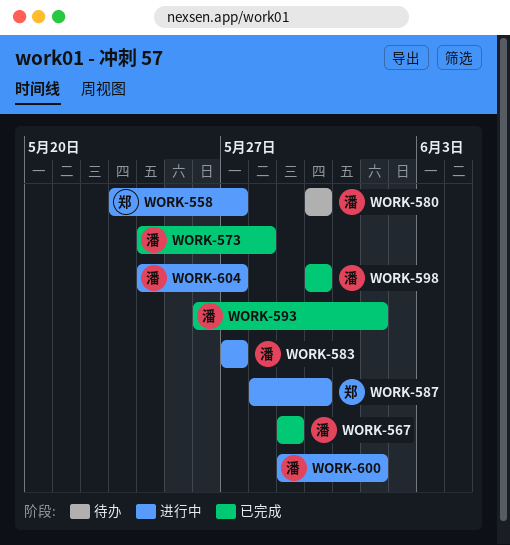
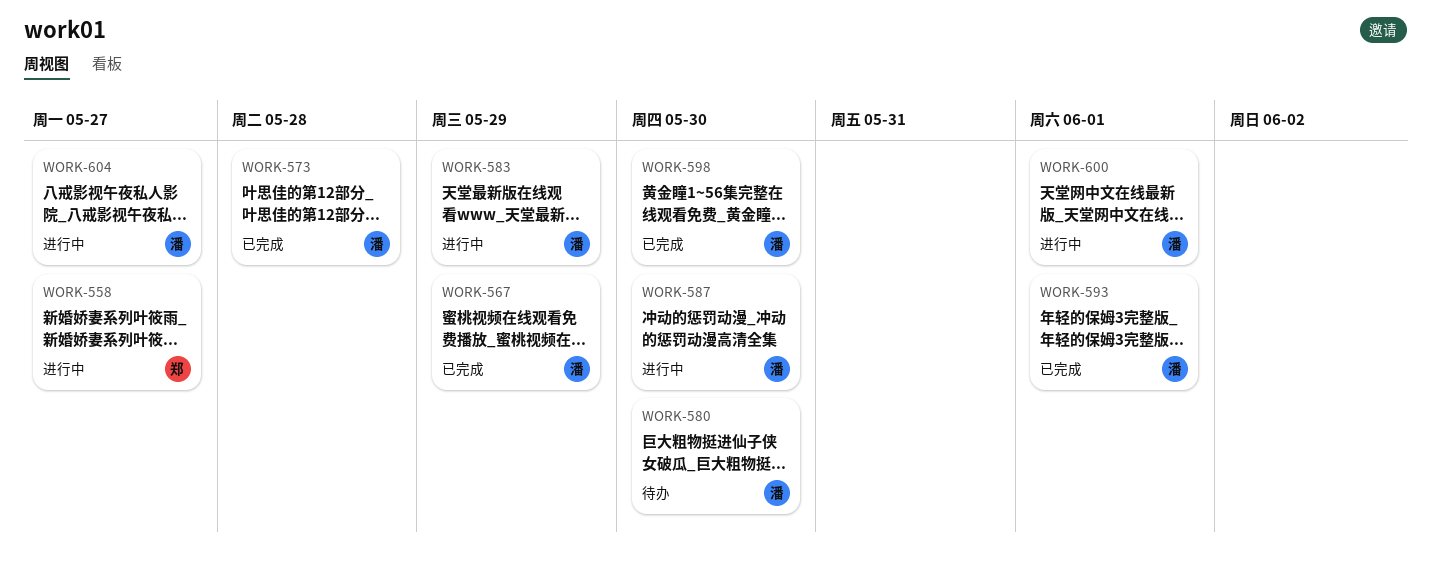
WORK-583, due: May 27 -> May 29
WORK-587, owner: 郑 -> 潘

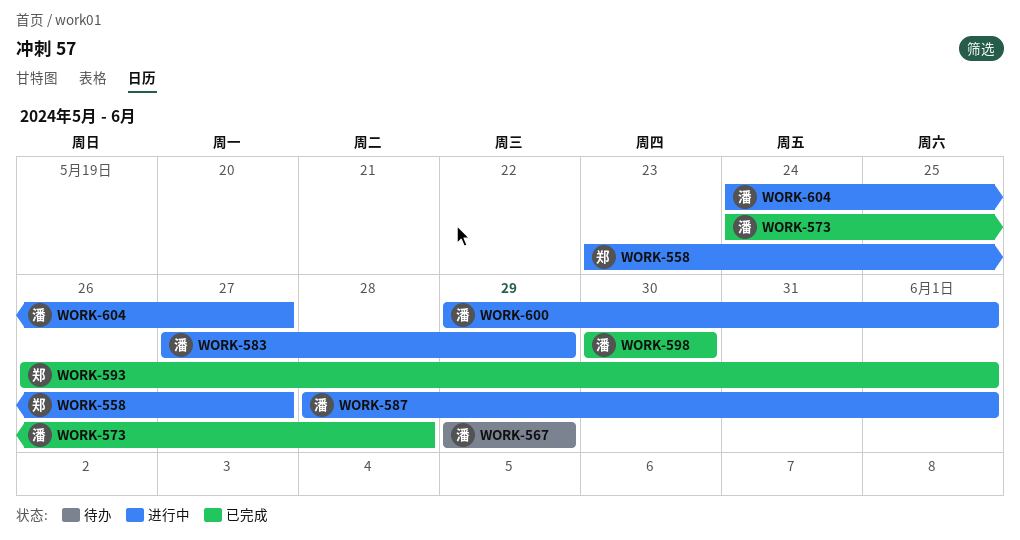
WORK-567, status: 已完成 -> 待办
WORK-580: present -> none
WORK-587, due: May 30 -> Jun 1
WORK-593, owner: 潘 -> 郑

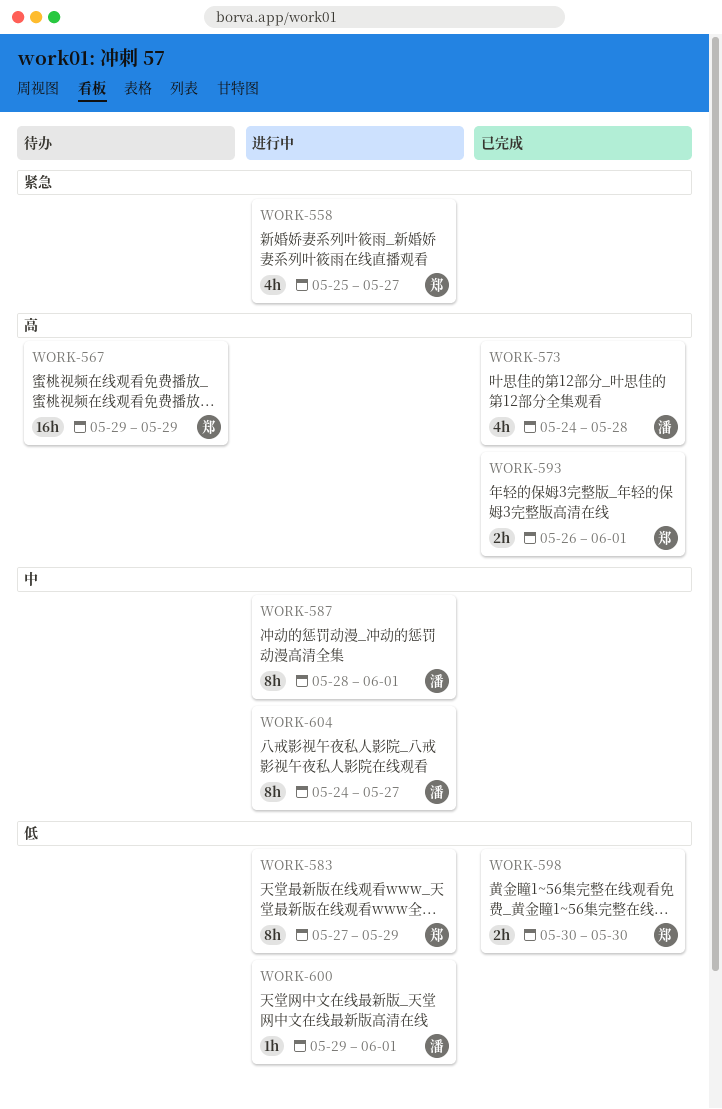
WORK-558, start: May 23 -> May 25
WORK-567, owner: 潘 -> 郑
WORK-583, owner: 潘 -> 郑
WORK-598, owner: 潘 -> 郑

